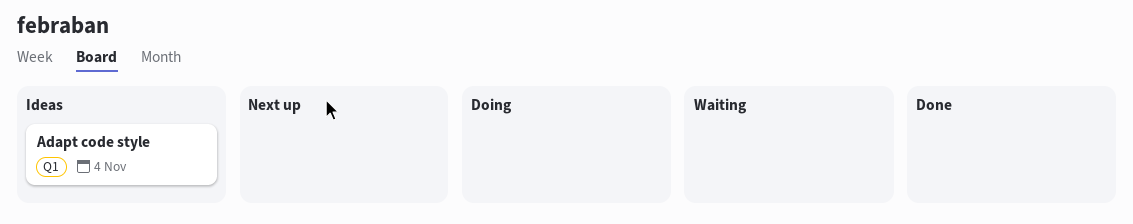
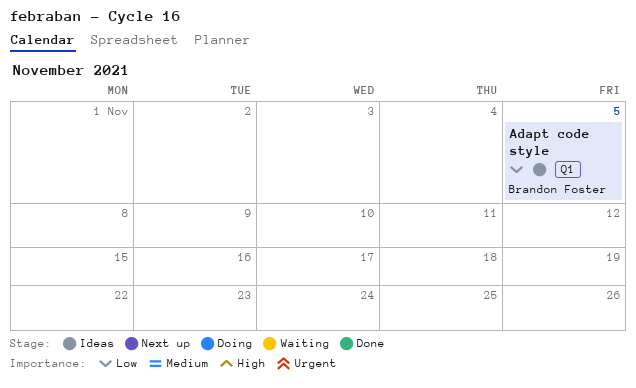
Adapt code style, due: Nov 4 -> Nov 5

